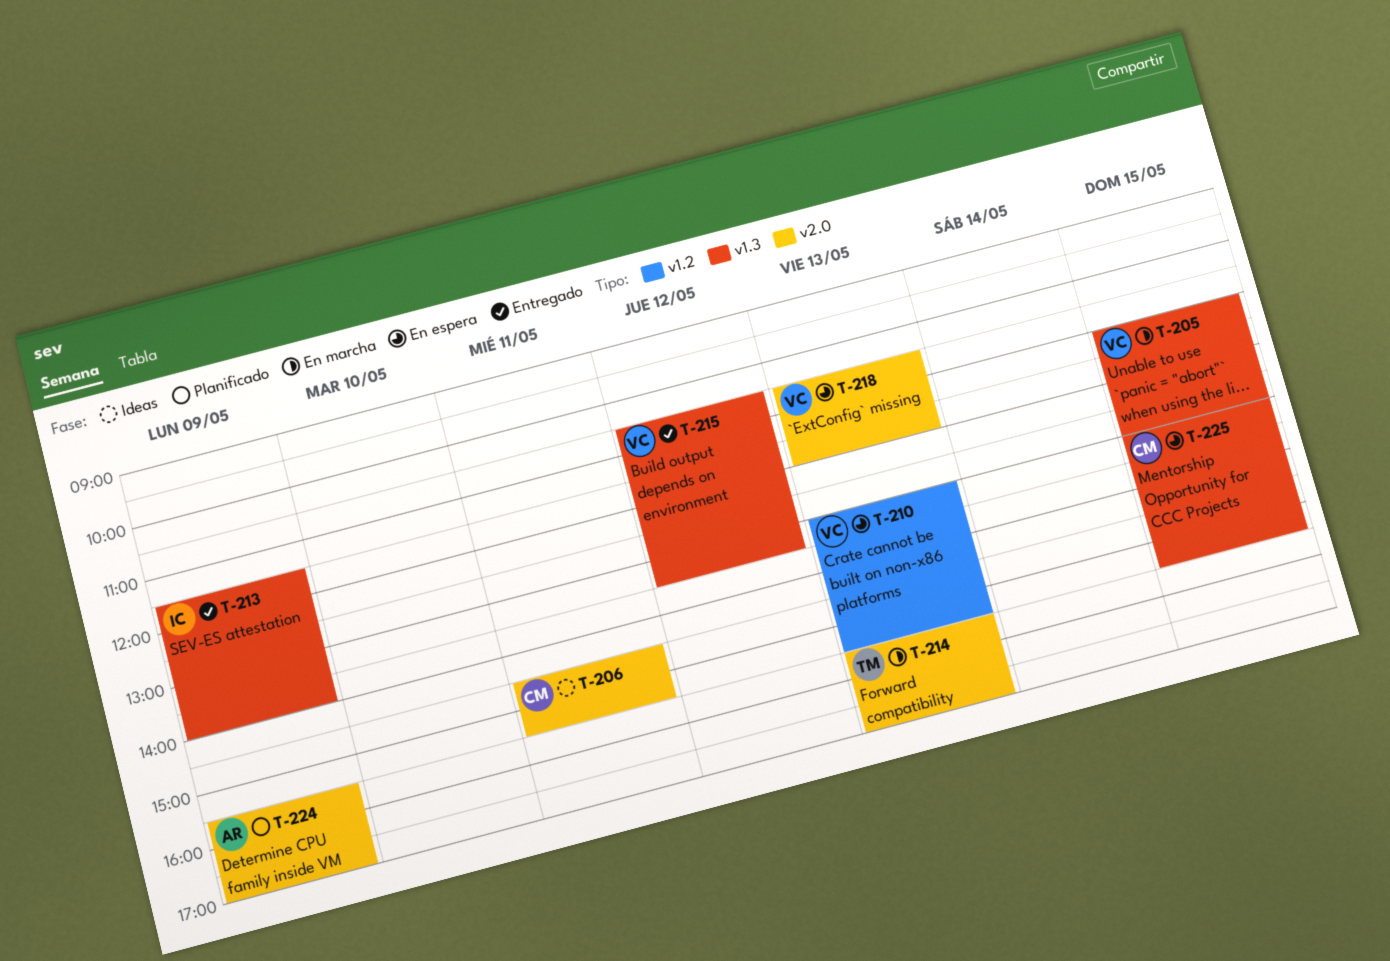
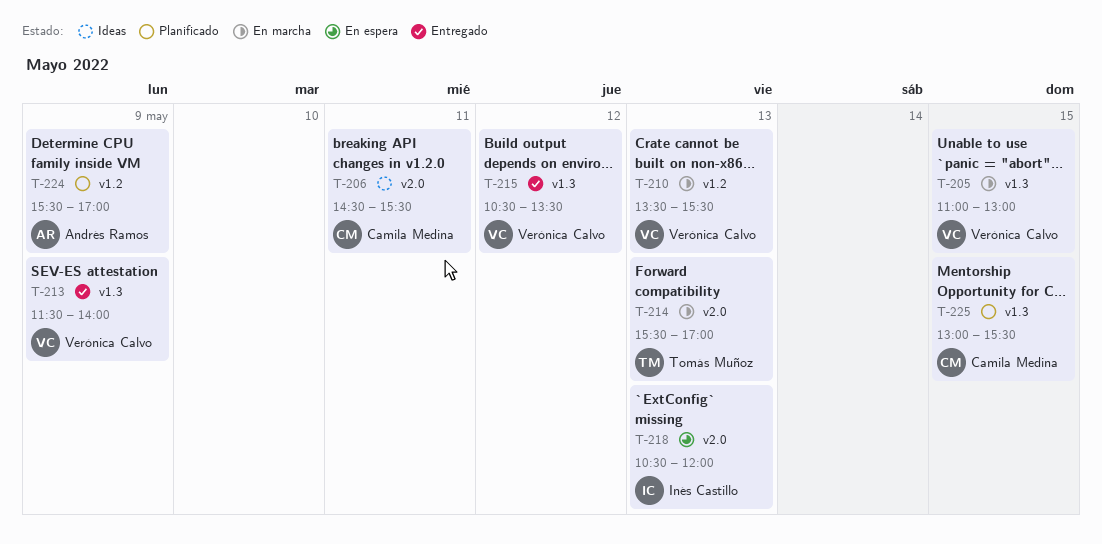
T-210, status: En espera -> En marcha
T-210, begins: 13:00 -> 13:30
T-213, owner: Inés Castillo -> Verónica Calvo
T-218, owner: Verónica Calvo -> Inés Castillo
T-224, label: v2.0 -> v1.2
T-225, status: En espera -> Planificado

